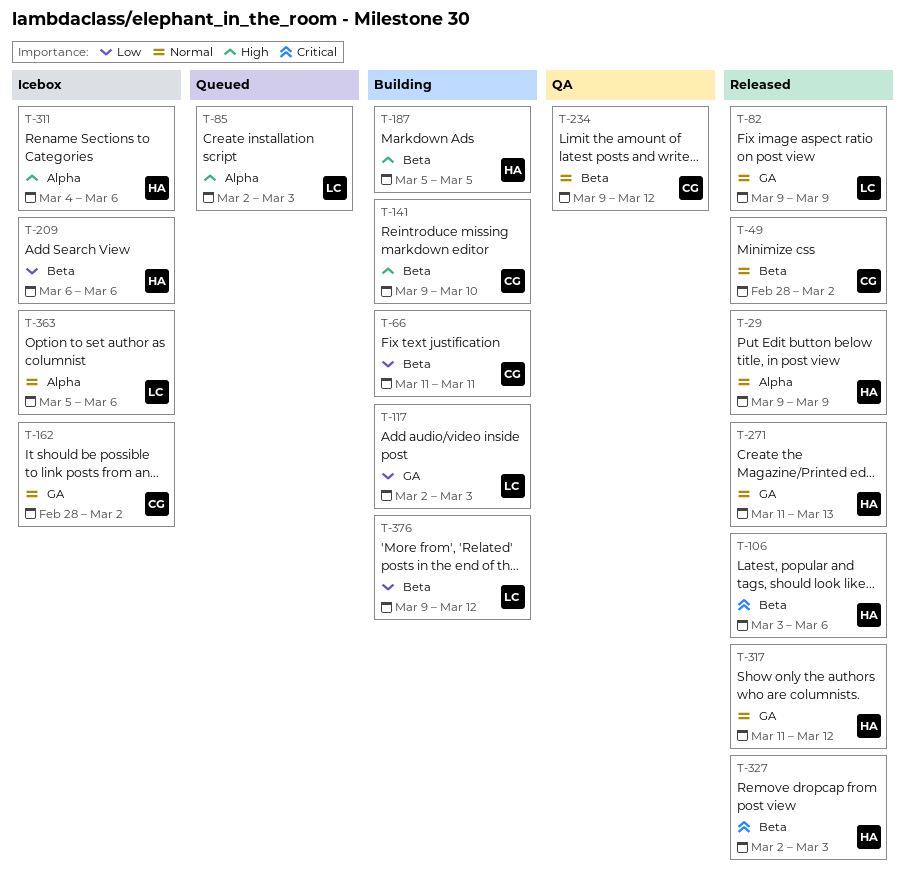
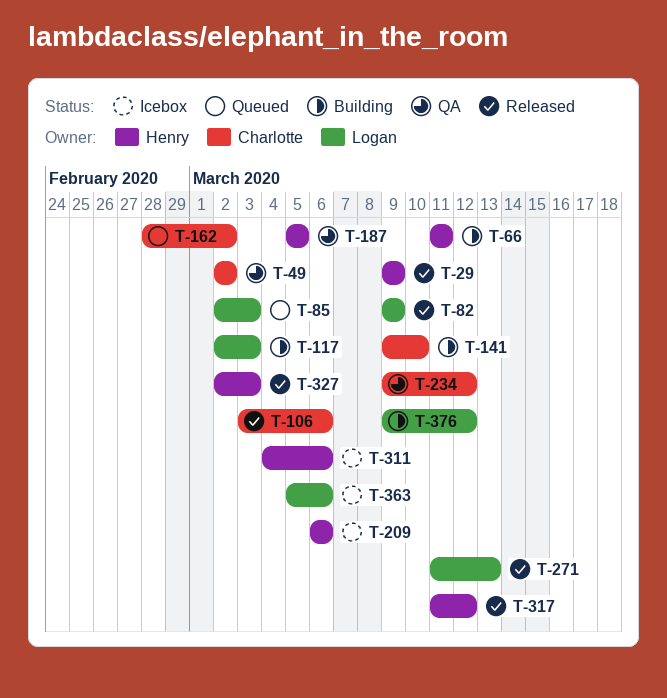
T-49, status: Released -> QA
T-49, start: Feb 28 -> Mar 2
T-66, owner: Charlotte -> Henry
T-106, owner: Henry -> Charlotte
T-162, status: Icebox -> Queued
T-187, status: Building -> QA
T-271, owner: Henry -> Logan

